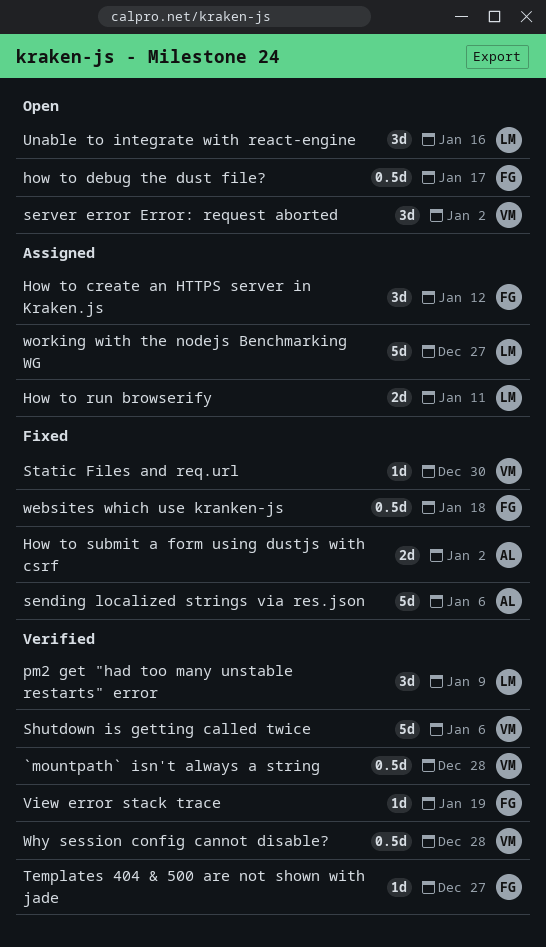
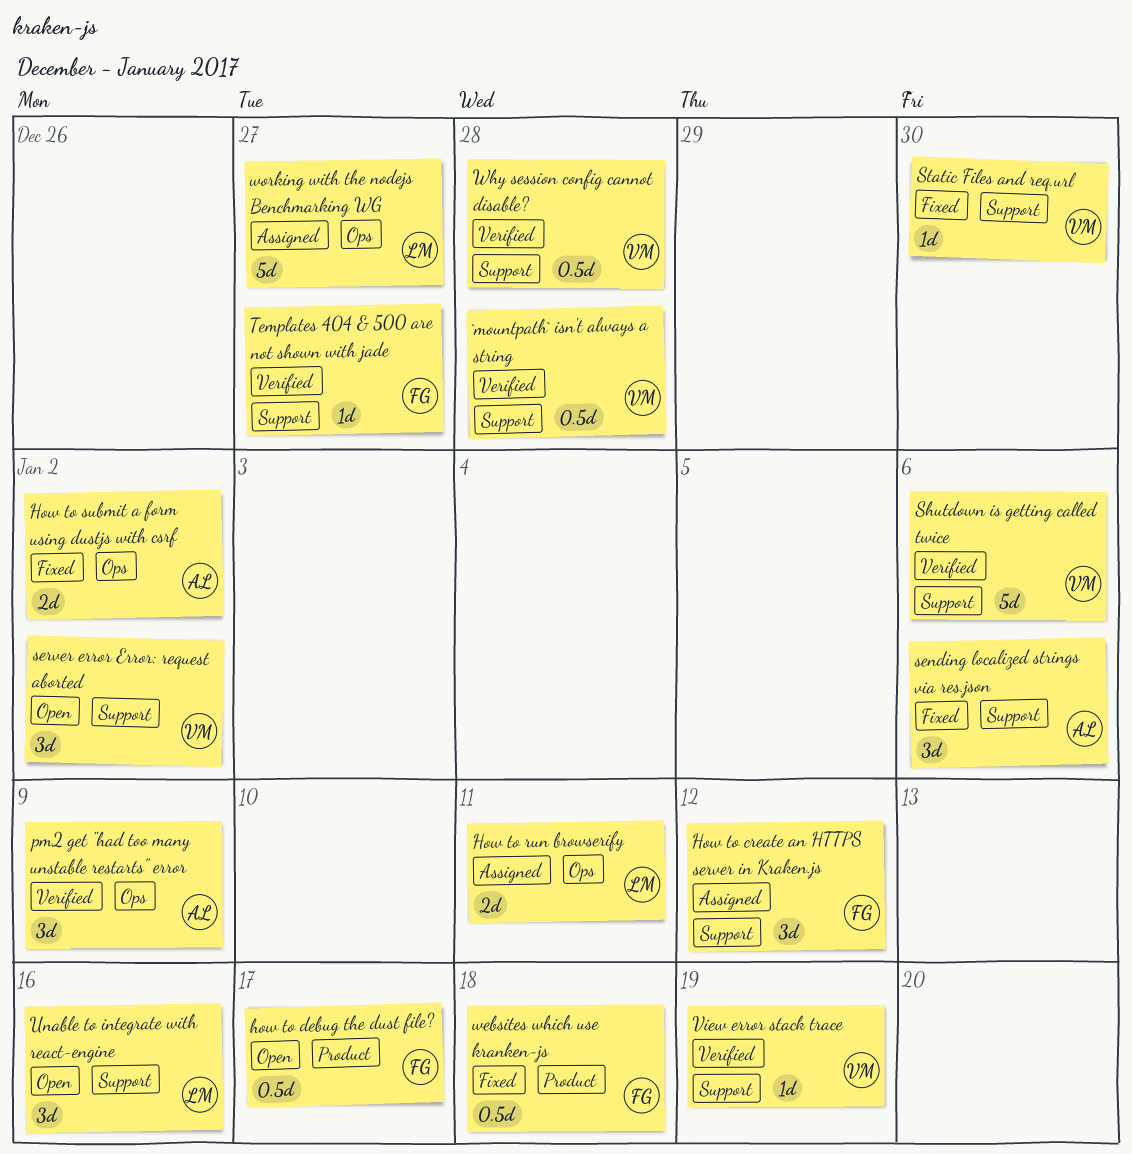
pm2 get "had too many unstable restarts" error, owner: LM -> AL
sending localized strings via res.json, estimate: 5d -> 3d
View error stack trace, owner: FG -> VM

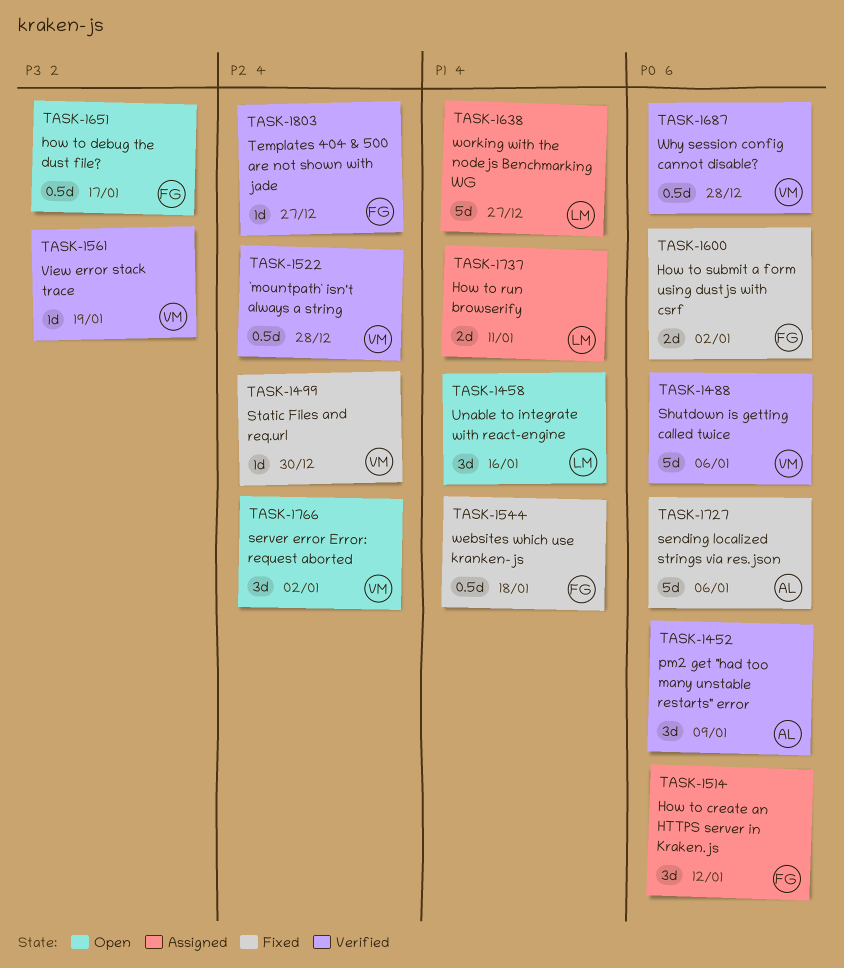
How to submit a form using dustjs with csrf, owner: AL -> FG
sending localized strings via res.json, estimate: 3d -> 5d

